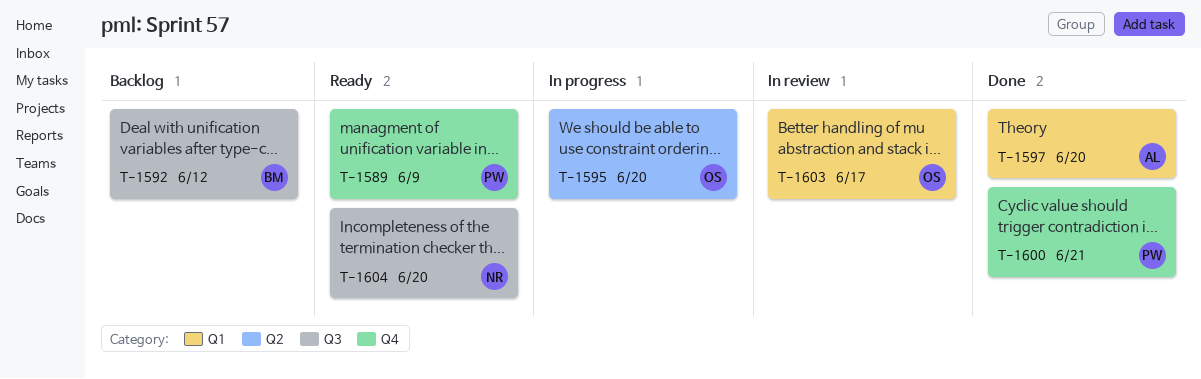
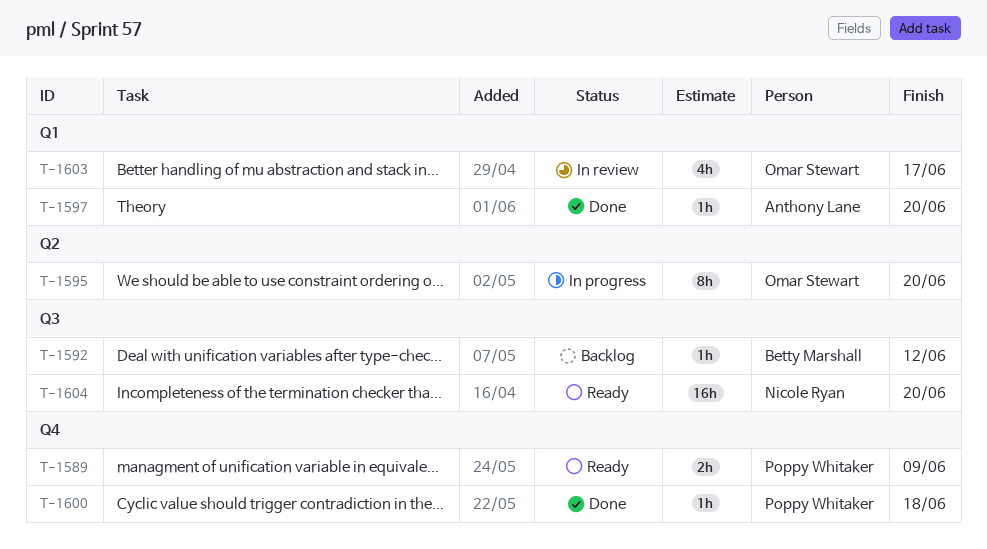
T-1600, due: Jun 21 -> Jun 18

